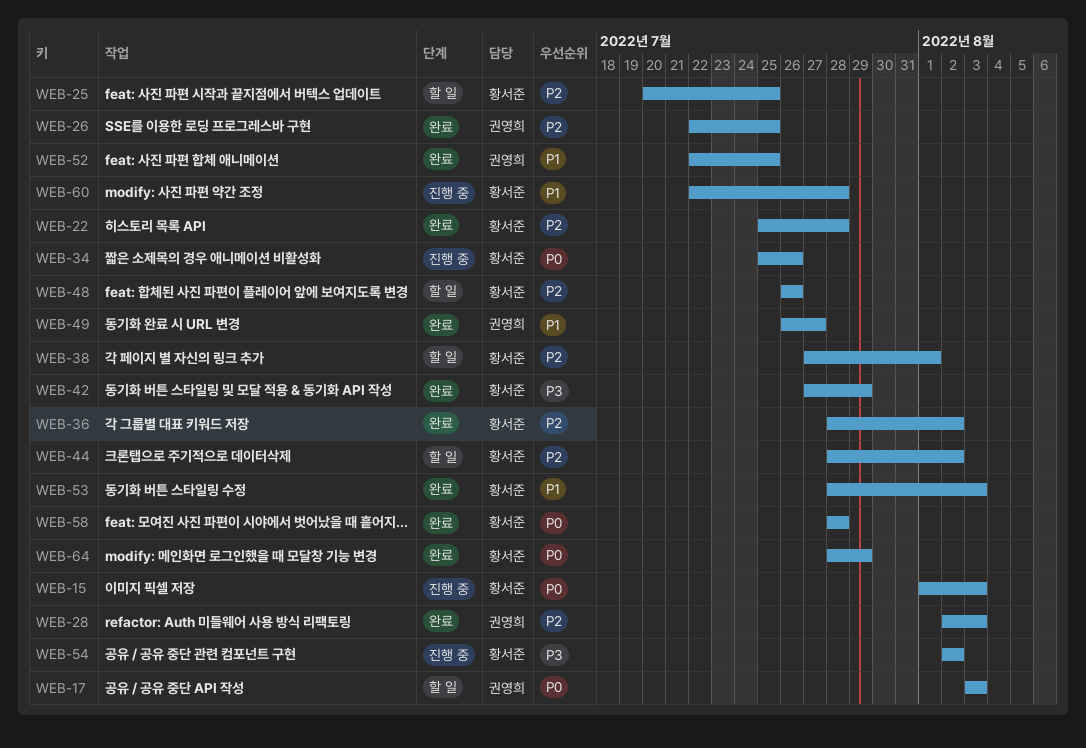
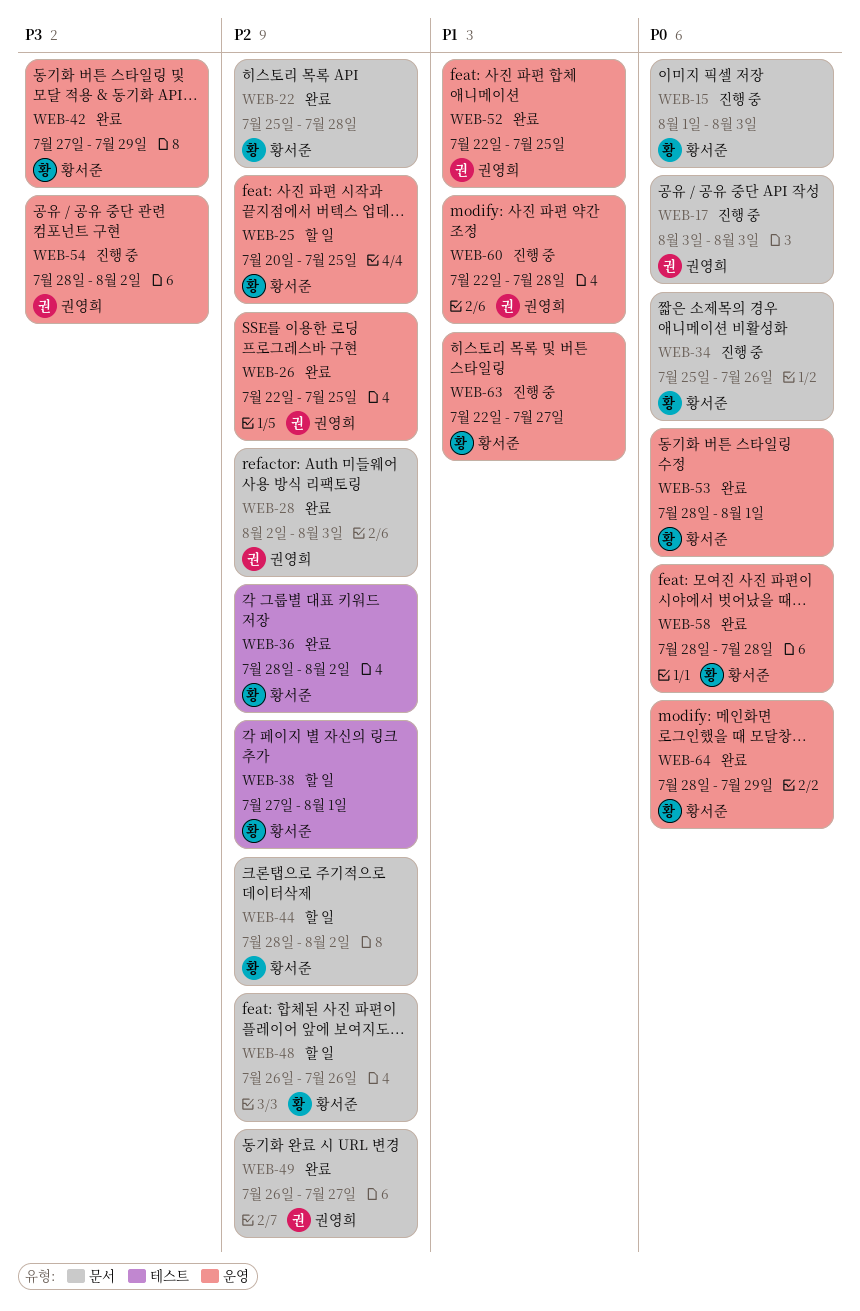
WEB-17, status: 할 일 -> 진행 중
WEB-49, priority: P1 -> P2
WEB-53, priority: P1 -> P0
WEB-53, due: Aug 3 -> Aug 1
WEB-54, owner: 황서준 -> 권영희
WEB-54, start: Aug 2 -> Jul 28
WEB-60, owner: 황서준 -> 권영희
WEB-63: none -> present

